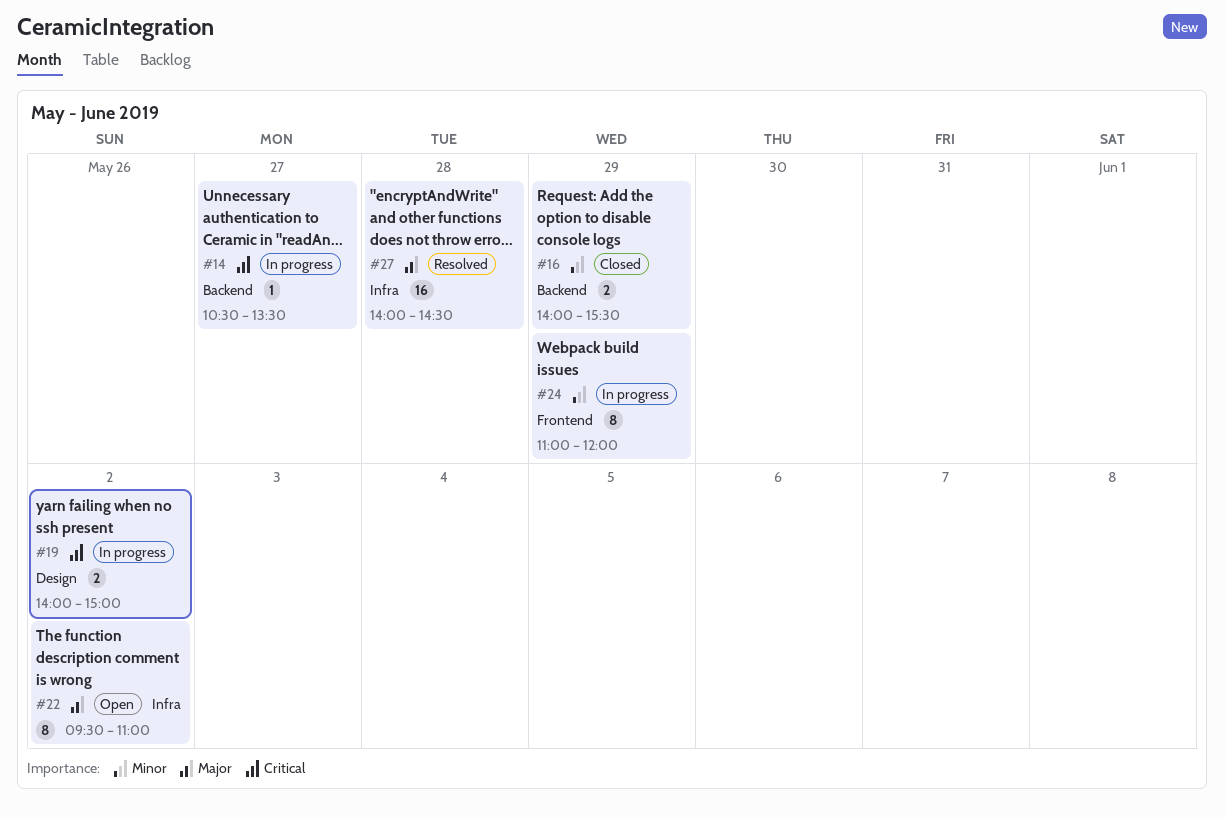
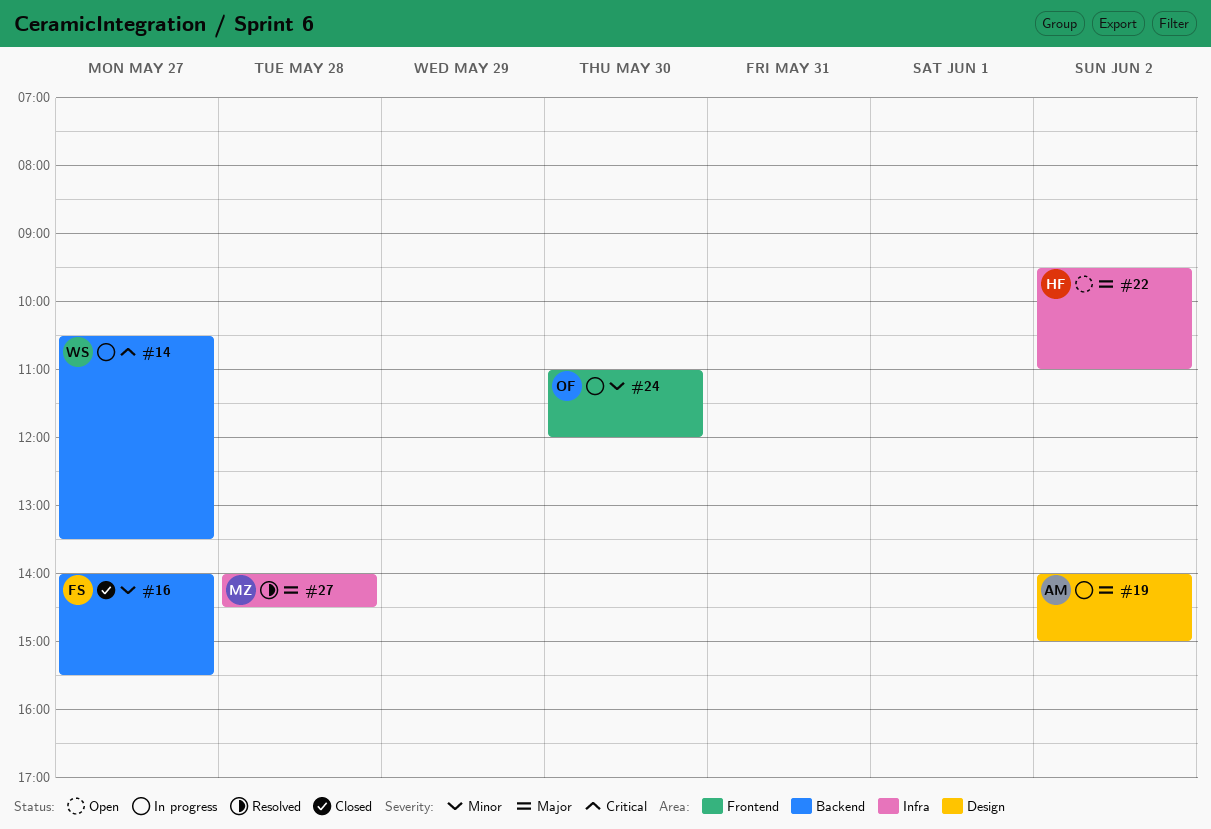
#16, day: May 29 -> May 27
#19, priority: Critical -> Major
#24, day: May 29 -> May 30

